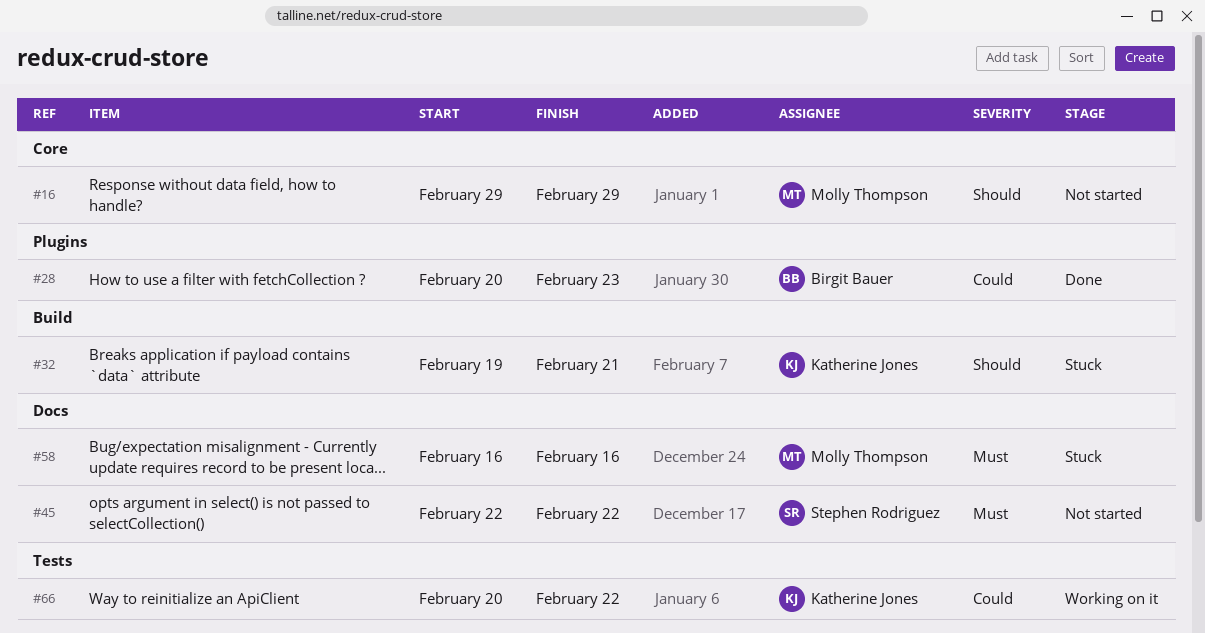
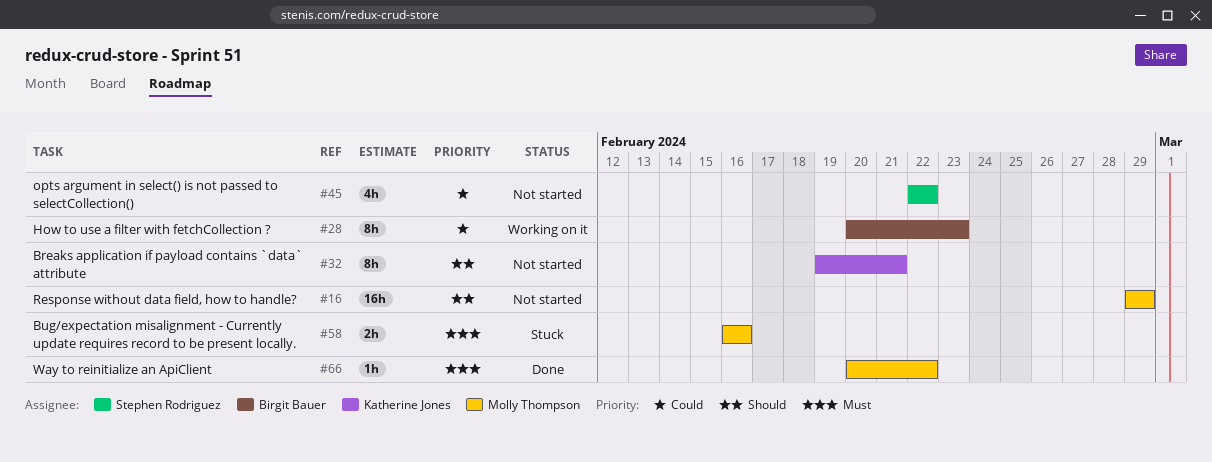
#28, status: Done -> Working on it
#32, status: Stuck -> Not started
#45, priority: Must -> Could
#66, status: Working on it -> Done
#66, owner: Katherine Jones -> Molly Thompson
#66, priority: Could -> Must

